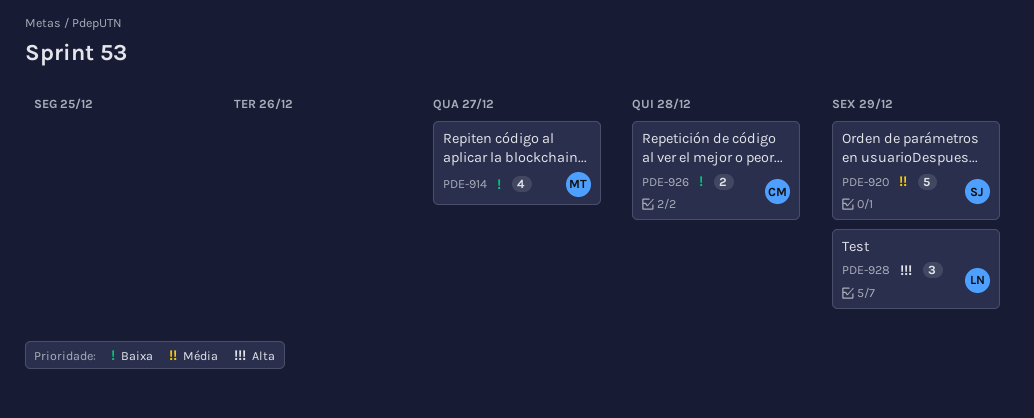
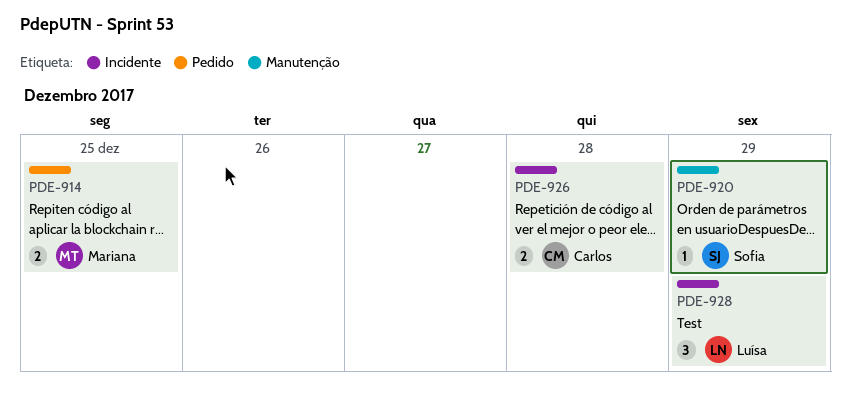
PDE-914, estimate: 4 -> 2
PDE-914, due: Dec 27 -> Dec 25
PDE-920, estimate: 5 -> 1

